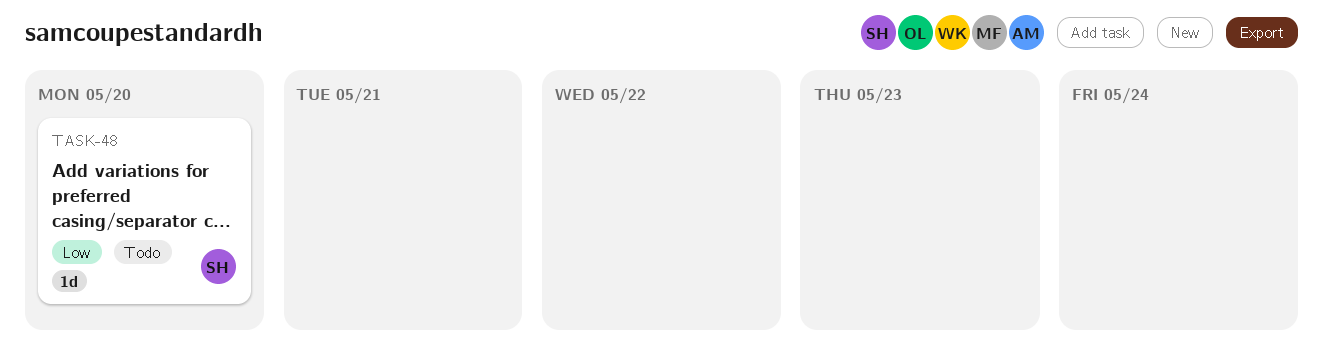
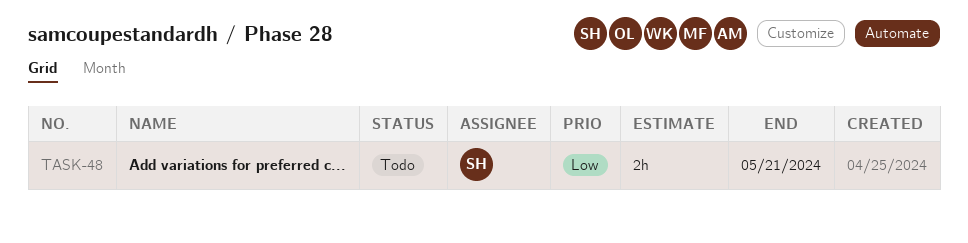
TASK-48, estimate: 1d -> 2h
TASK-48, due: May 20 -> May 21

